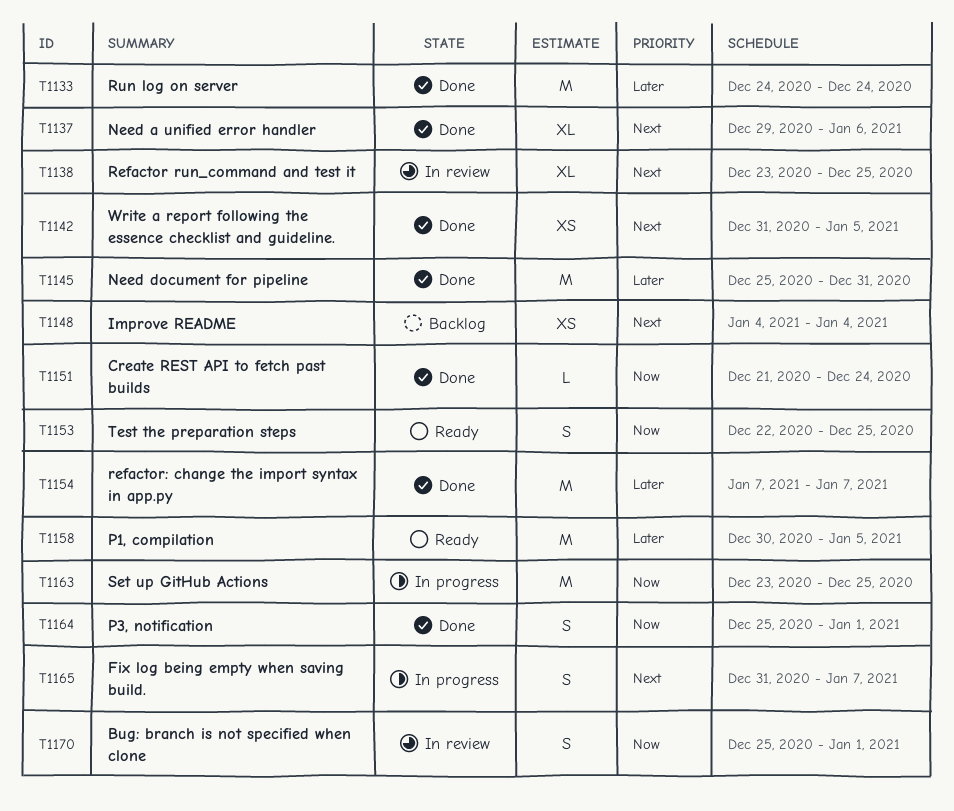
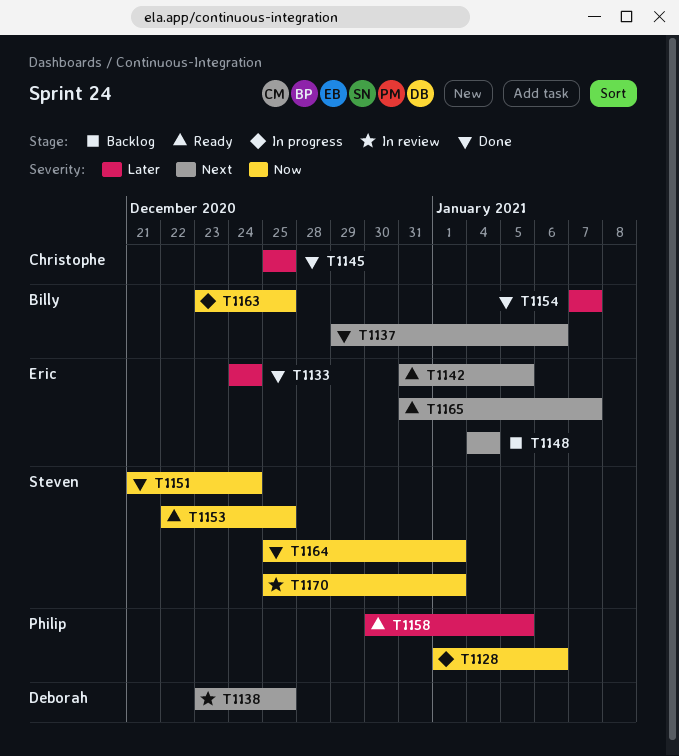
T1128: none -> present
T1142, status: Done -> Ready
T1145, due: Dec 31 -> Dec 25
T1165, status: In progress -> Ready

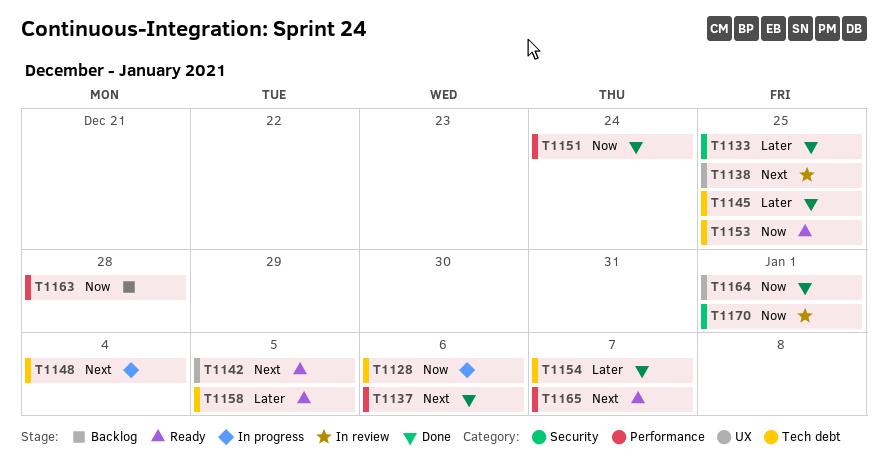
T1133, due: Dec 24 -> Dec 25
T1148, status: Backlog -> In progress
T1163, status: In progress -> Backlog
T1163, due: Dec 25 -> Dec 28

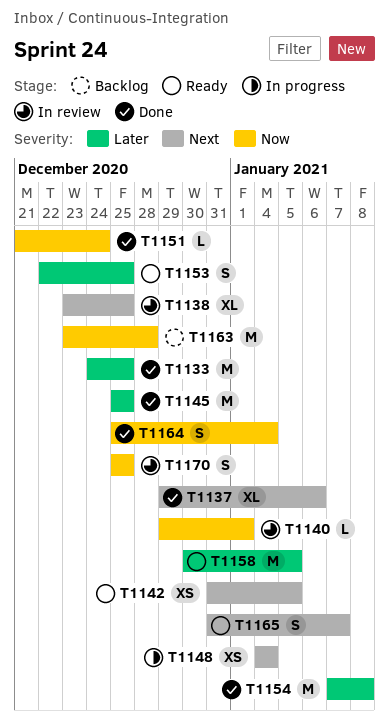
T1128: present -> none
T1140: none -> present
T1153, priority: Now -> Later
T1154, due: Jan 7 -> Jan 8
T1164, due: Jan 1 -> Jan 4
T1170, due: Jan 1 -> Dec 25

